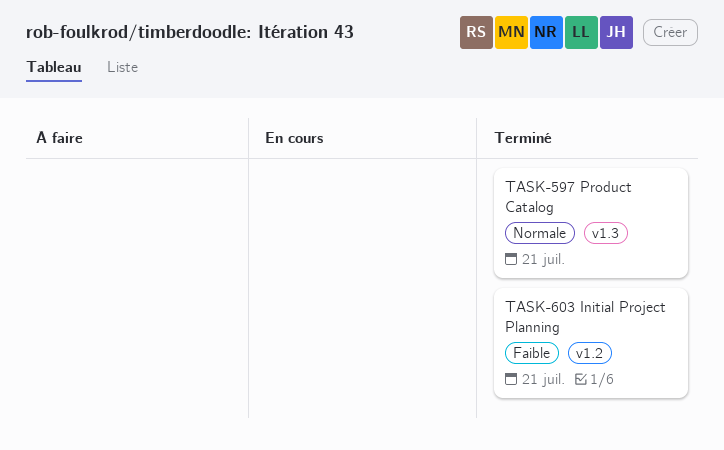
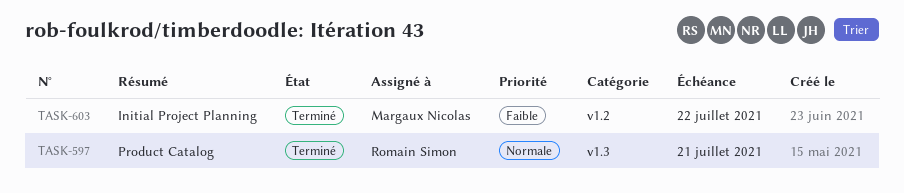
TASK-603, due: Jul 21 -> Jul 22

